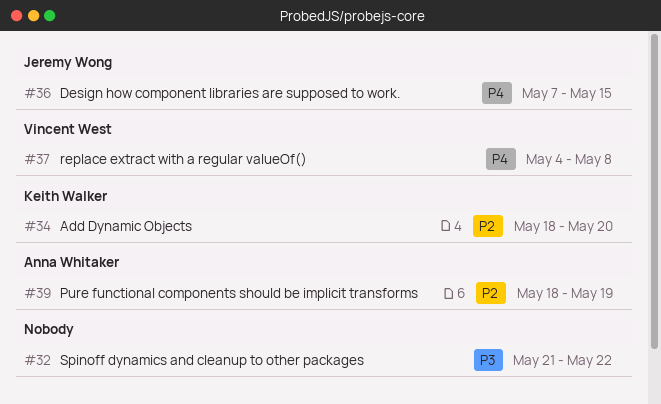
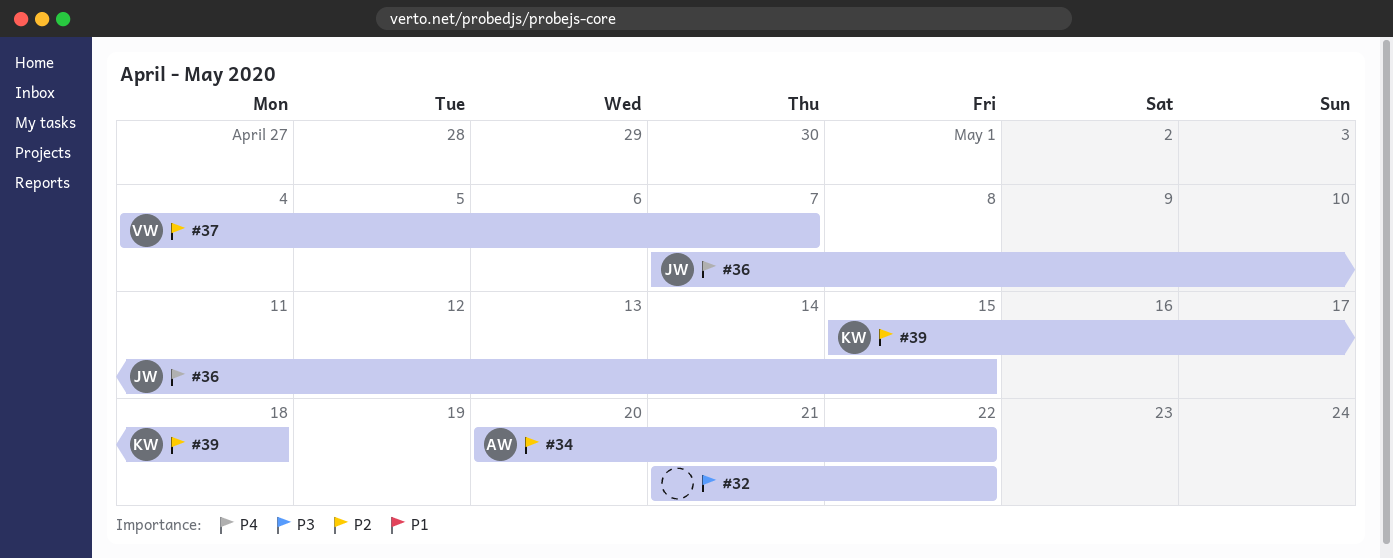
#34, owner: Keith Walker -> Anna Whitaker
#34, start: May 18 -> May 20
#34, due: May 20 -> May 22
#37, priority: P4 -> P2
#37, due: May 8 -> May 7
#39, owner: Anna Whitaker -> Keith Walker
#39, start: May 18 -> May 15
#39, due: May 19 -> May 18

